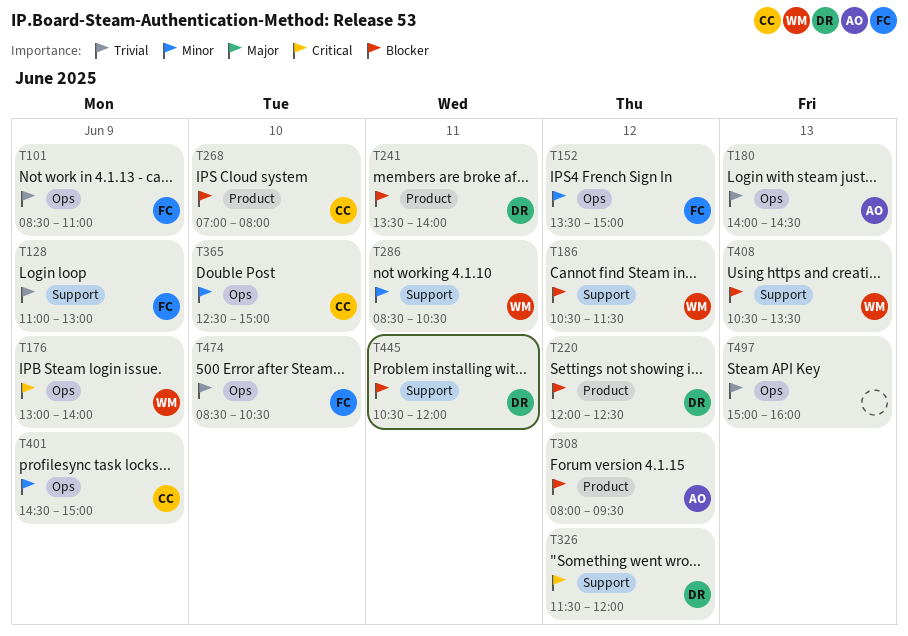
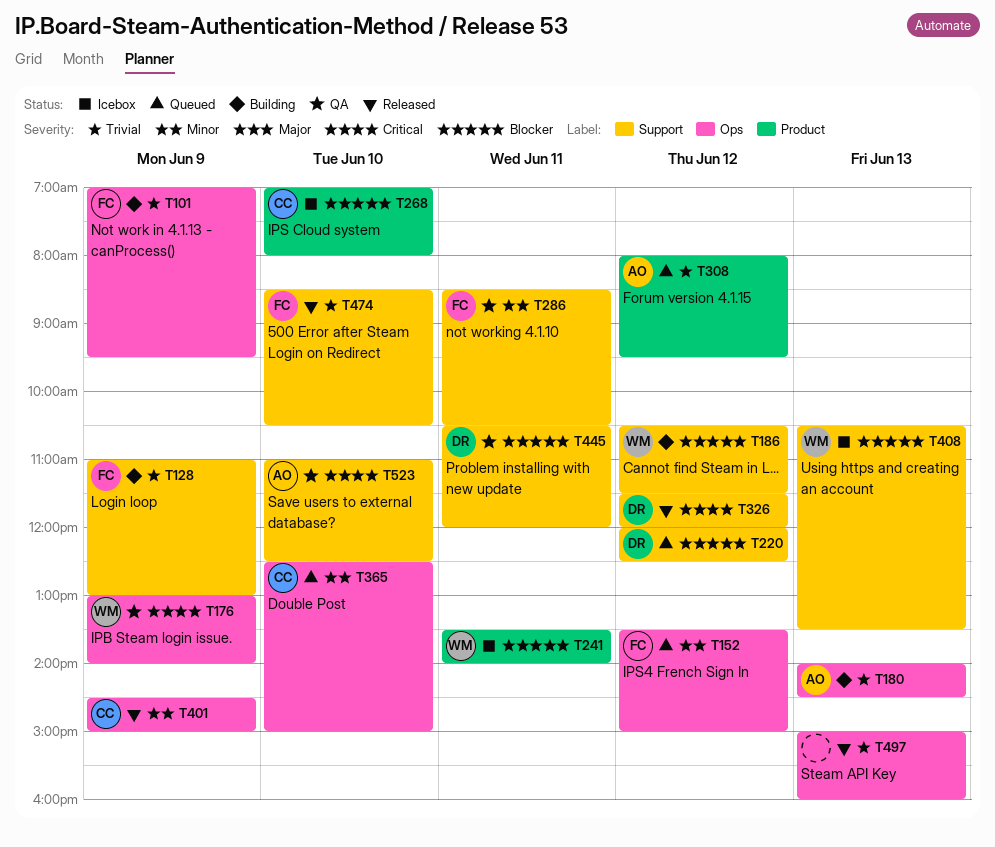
T101, begins: 08:30 -> 07:00
T101, ends: 11:00 -> 09:30
T220, label: Product -> Support
T241, owner: DR -> WM
T286, owner: WM -> FC
T308, priority: Blocker -> Trivial
T474, label: Ops -> Support
T523: none -> present

